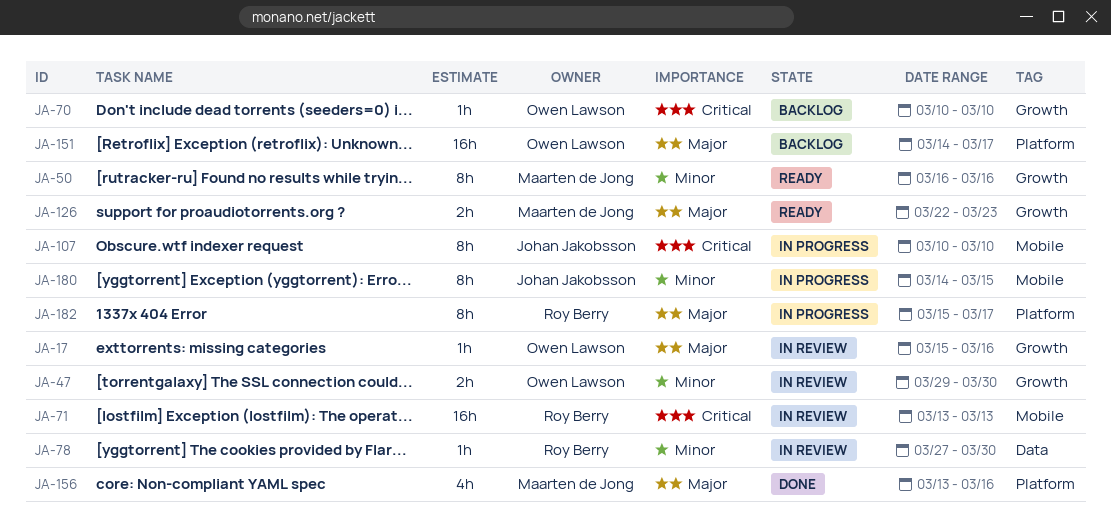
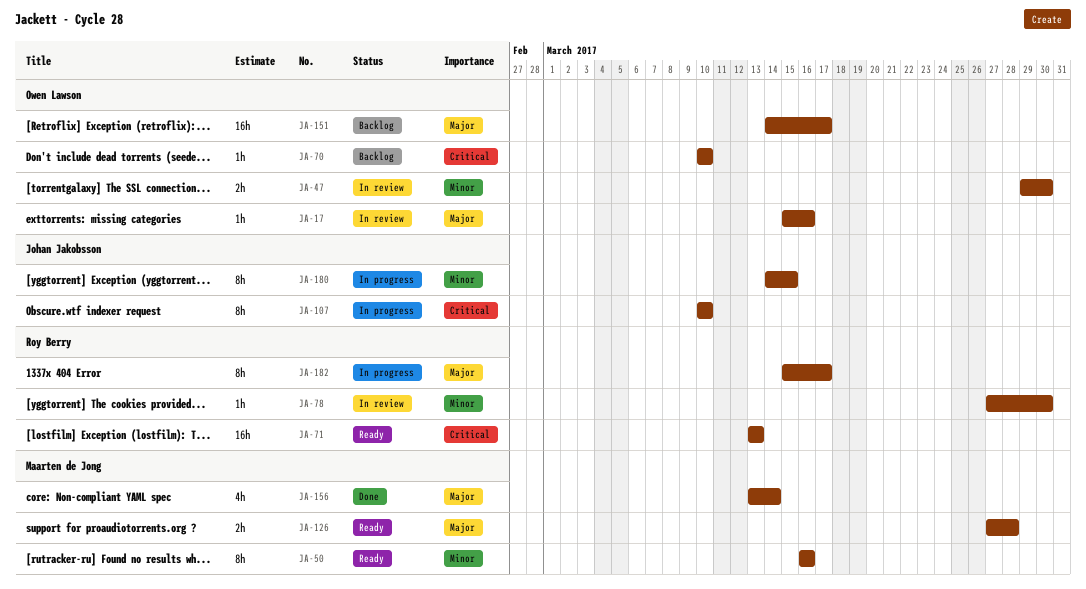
JA-71, status: In review -> Ready
JA-126, start: Mar 22 -> Mar 27
JA-126, due: Mar 23 -> Mar 28
JA-156, due: Mar 16 -> Mar 14

